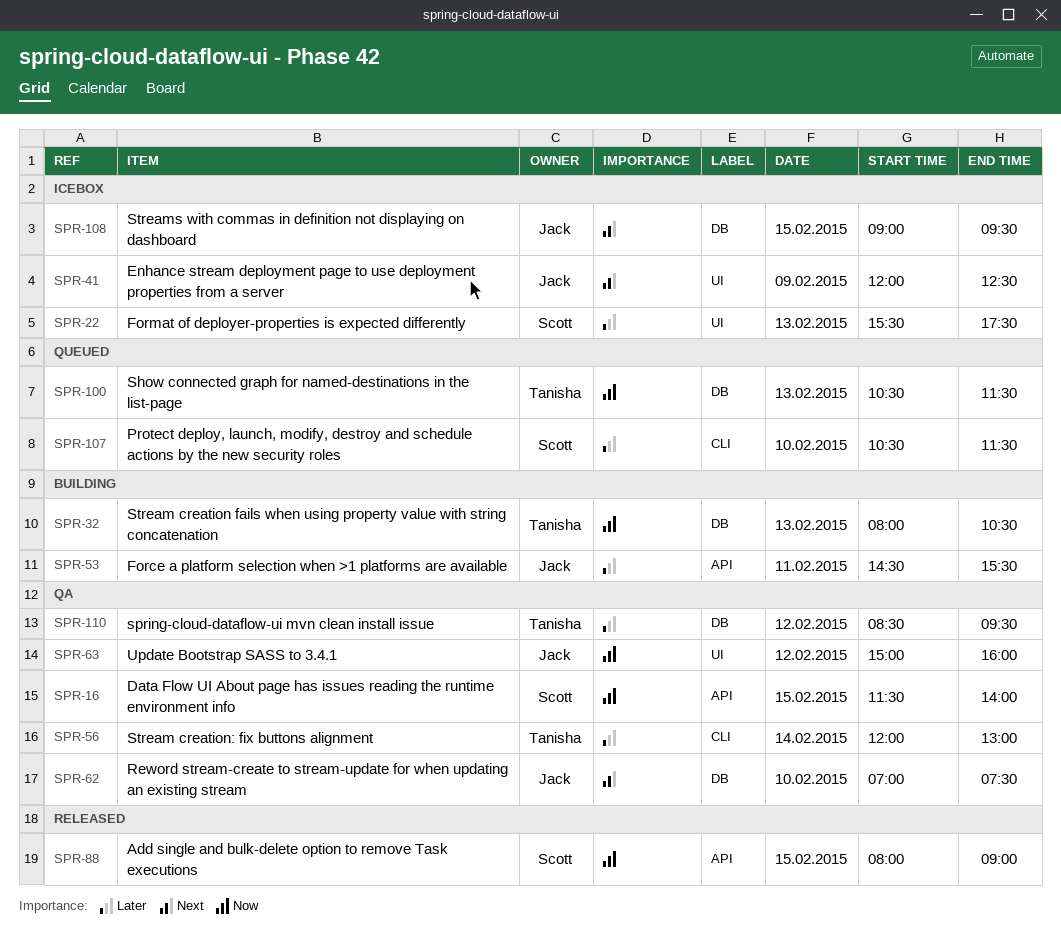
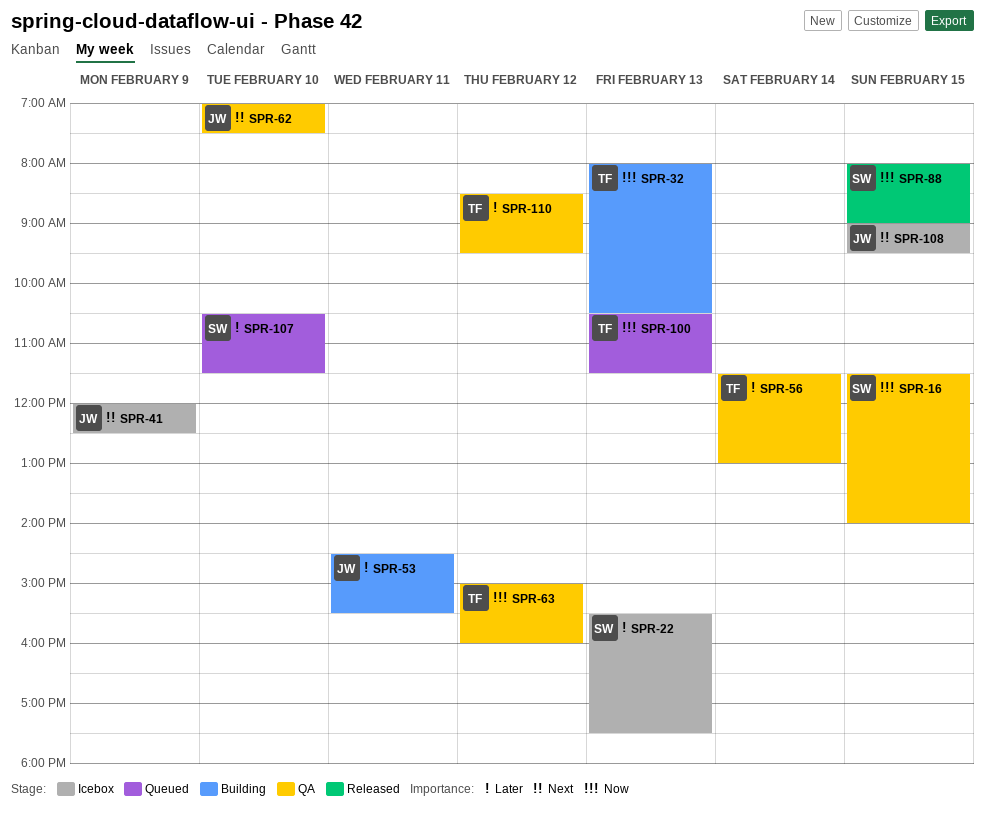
SPR-56, begins: 12:00 -> 11:30
SPR-63, owner: Jack -> Tanisha

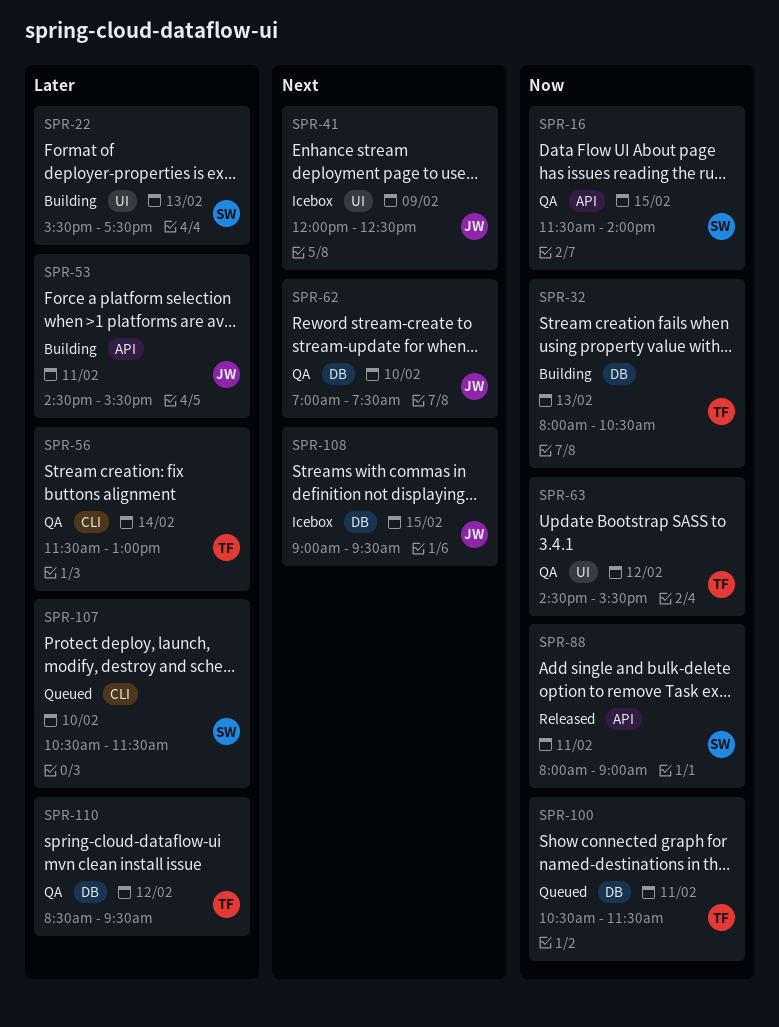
SPR-22, status: Icebox -> Building
SPR-63, begins: 15:00 -> 14:30
SPR-63, ends: 16:00 -> 15:30
SPR-88, day: Feb 15 -> Feb 11
SPR-100, day: Feb 13 -> Feb 11

